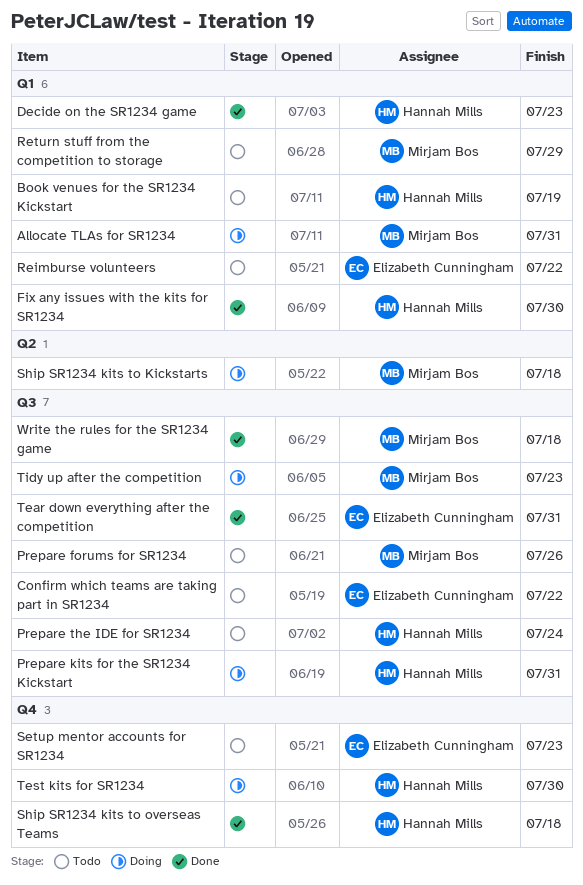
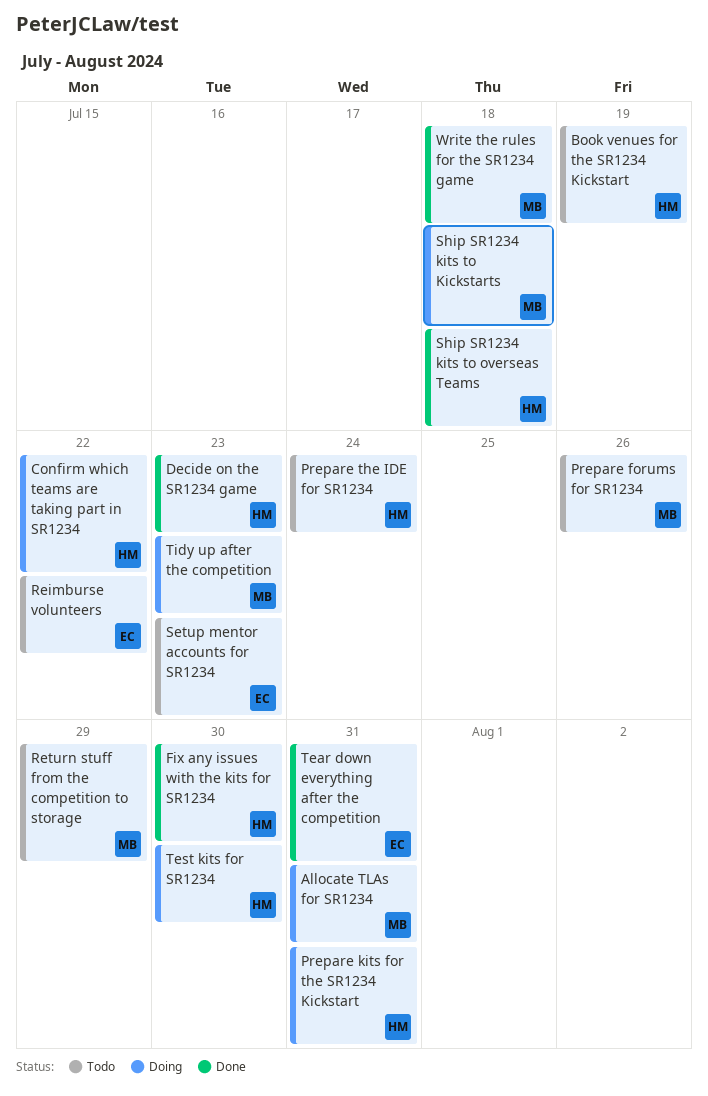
Confirm which teams are taking part in SR1234, status: Todo -> Doing
Confirm which teams are taking part in SR1234, owner: Elizabeth Cunningham -> Hannah Mills

